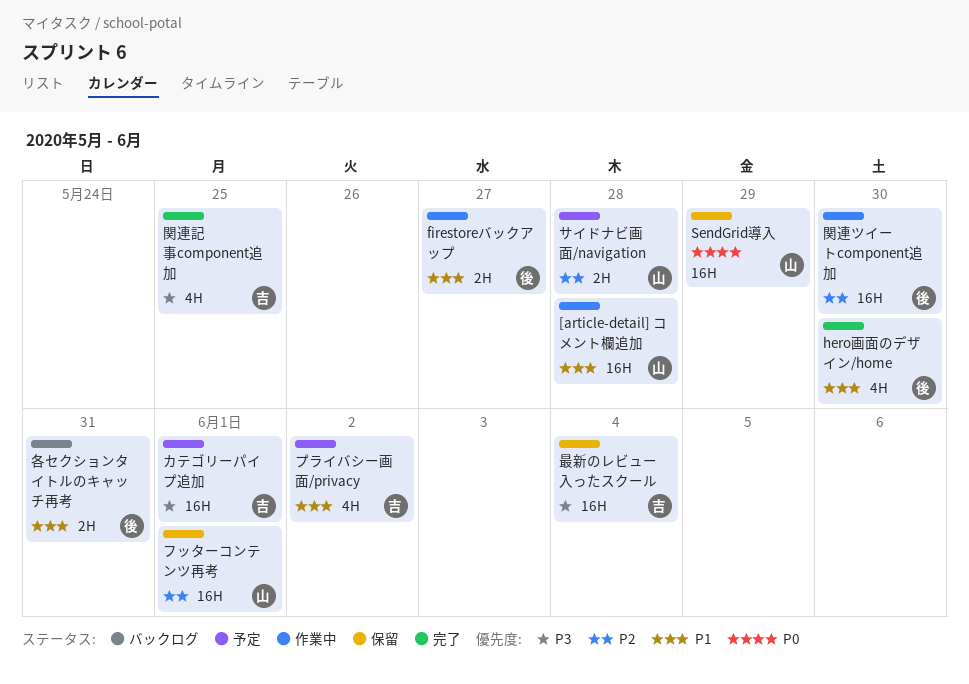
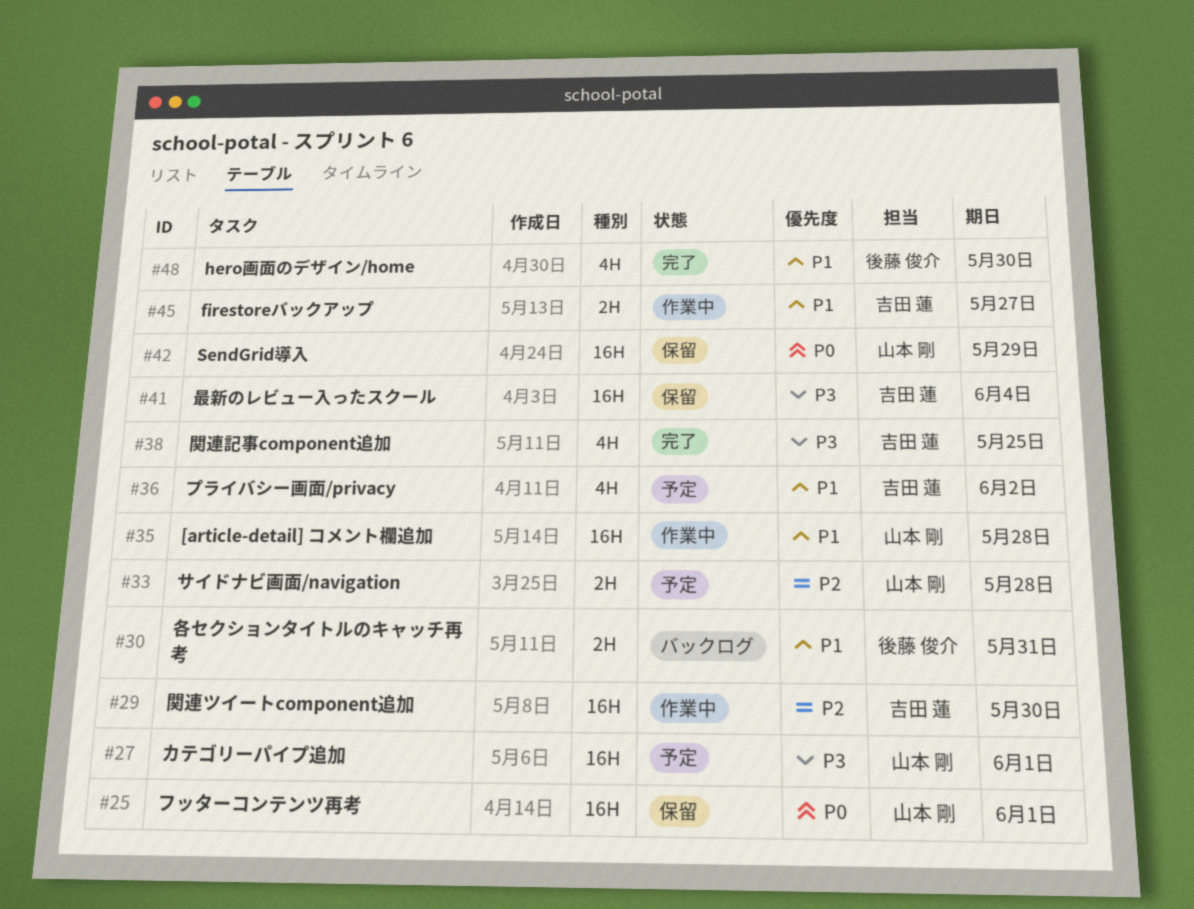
firestoreバックアップ, owner: 後藤 俊介 -> 吉田 蓮
カテゴリーパイプ追加, owner: 吉田 蓮 -> 山本 剛
フッターコンテンツ再考, priority: P2 -> P0
関連ツイートcomponent追加, owner: 後藤 俊介 -> 吉田 蓮

